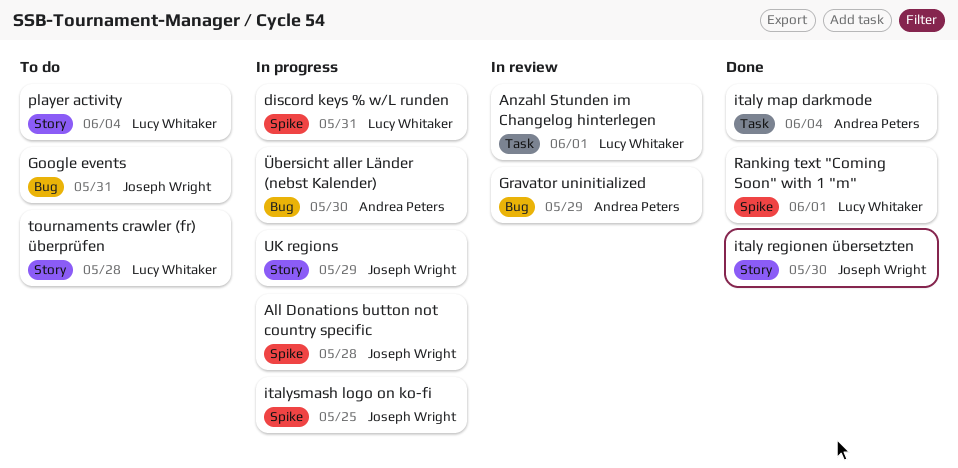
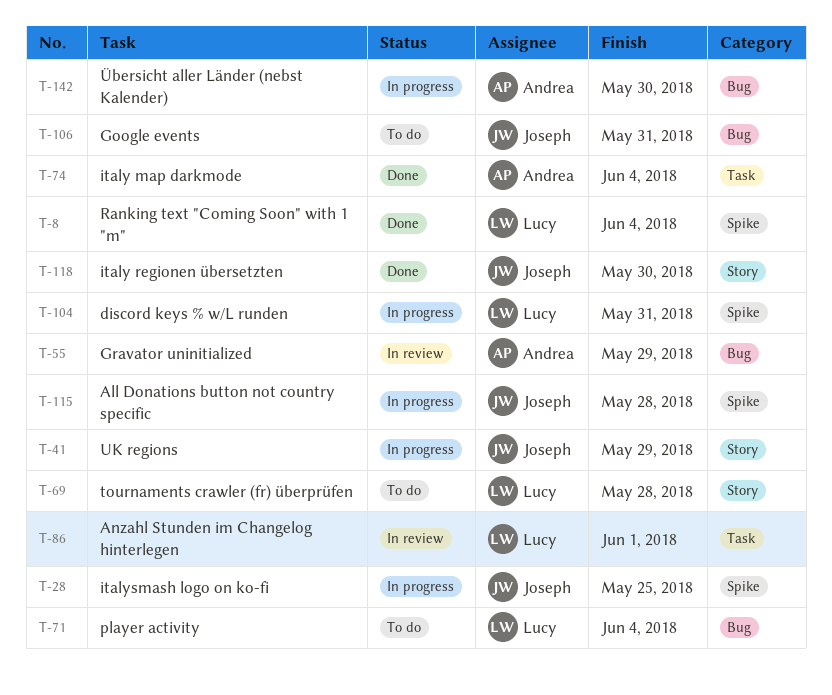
player activity, label: Story -> Bug
Ranking text "Coming Soon" with 1 "m", due: Jun 1 -> Jun 4

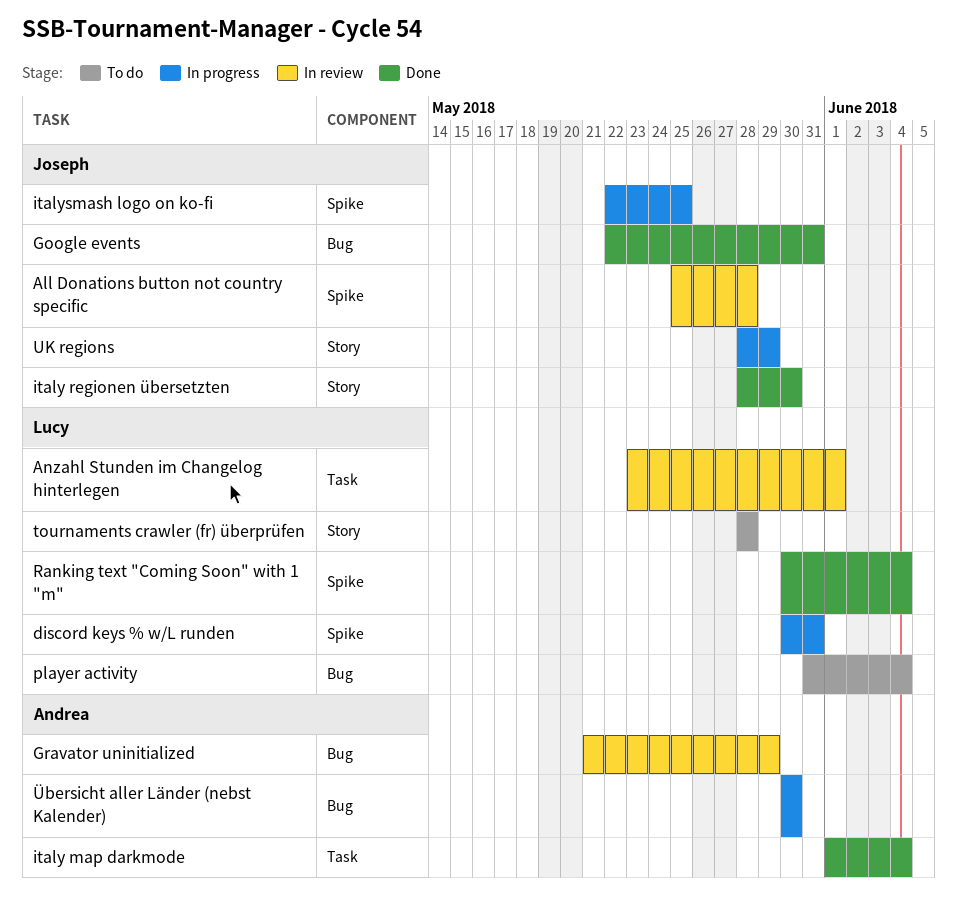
All Donations button not country specific, status: In progress -> In review
Google events, status: To do -> Done

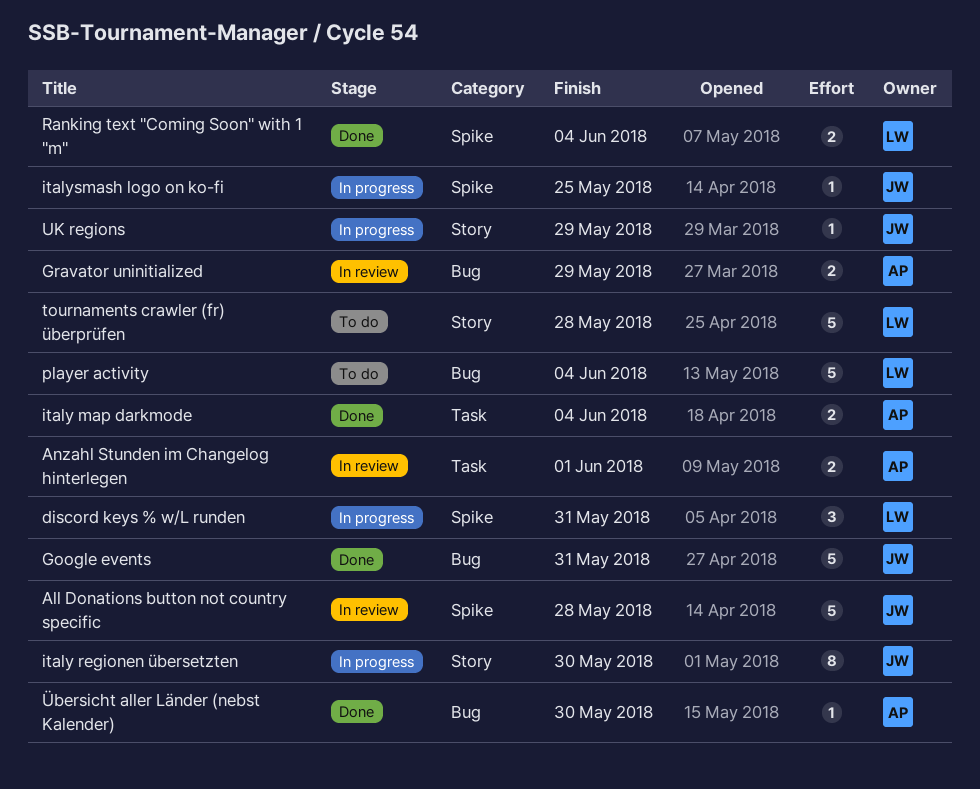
Anzahl Stunden im Changelog hinterlegen, owner: Lucy -> Andrea
italy regionen übersetzten, status: Done -> In progress
Übersicht aller Länder (nebst Kalender), status: In progress -> Done

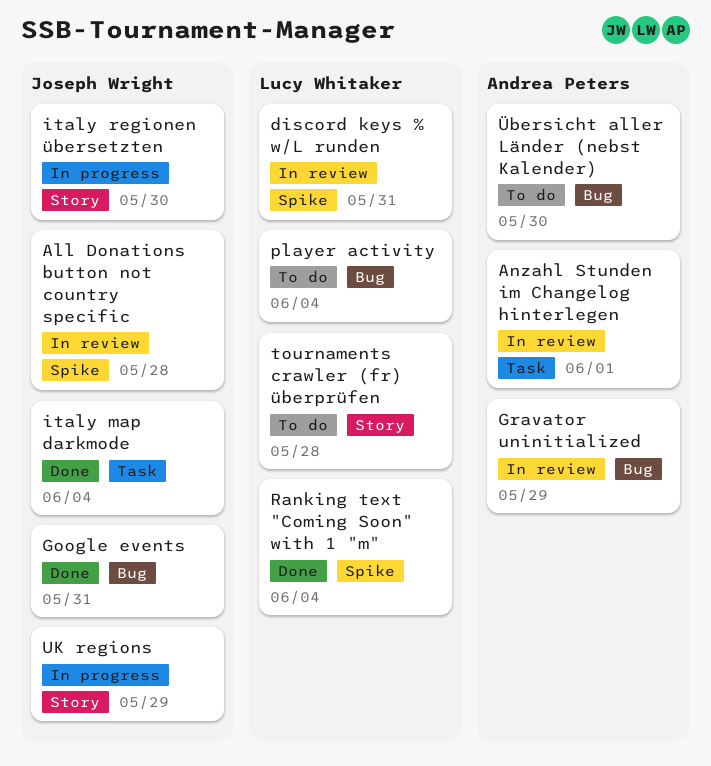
discord keys % w/L runden, status: In progress -> In review
italy map darkmode, owner: Andrea Peters -> Joseph Wright
italysmash logo on ko-fi: present -> none
Übersicht aller Länder (nebst Kalender), status: Done -> To do

